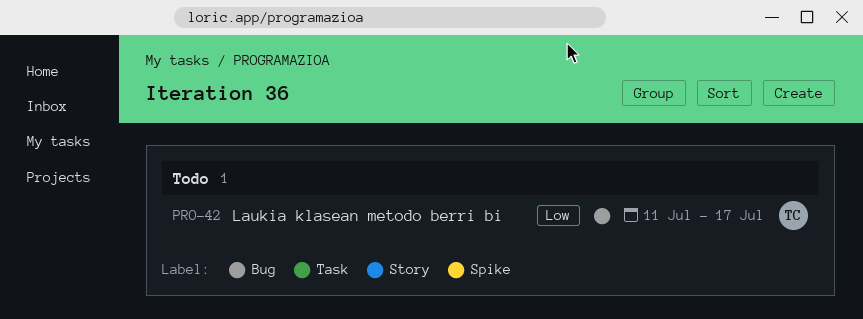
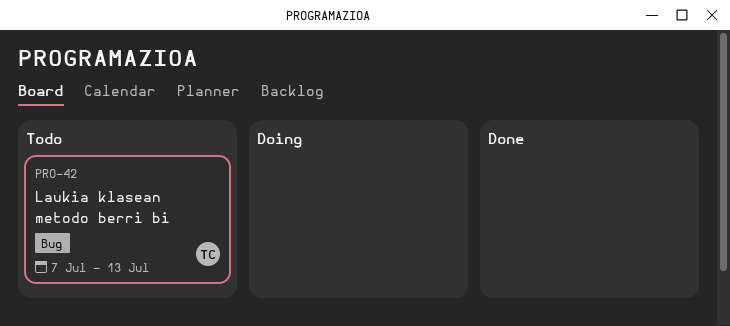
PRO-42, start: Jul 11 -> Jul 7
PRO-42, due: Jul 17 -> Jul 13

